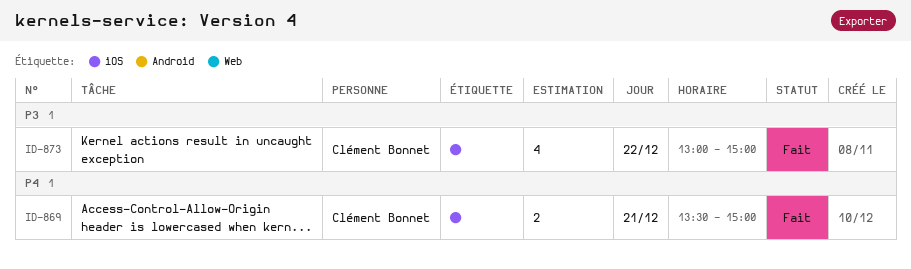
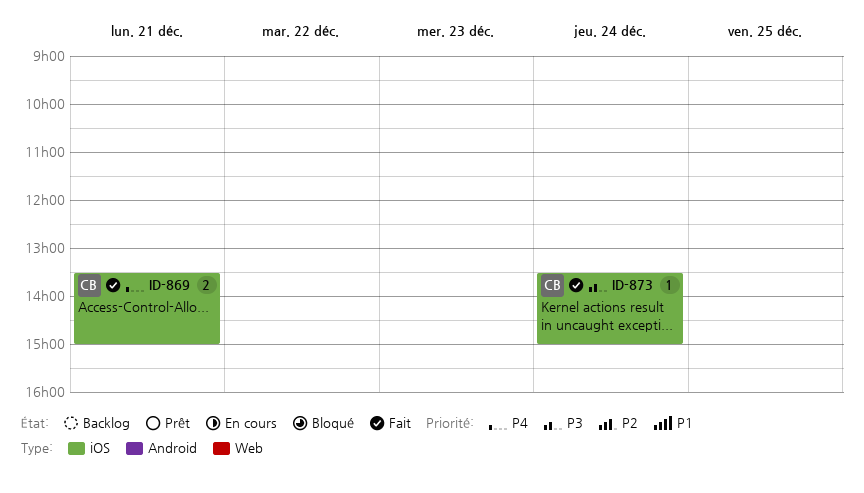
ID-873, estimate: 4 -> 1
ID-873, day: Dec 22 -> Dec 24
ID-873, begins: 13:00 -> 13:30

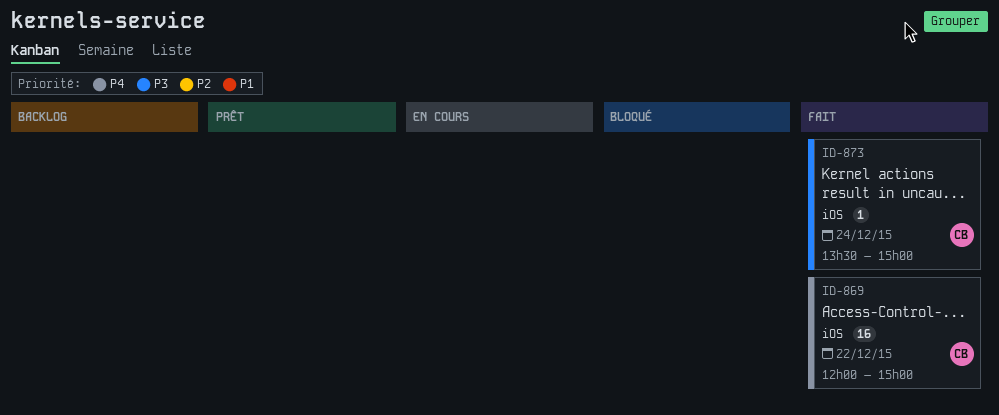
ID-869, estimate: 2 -> 16
ID-869, day: Dec 21 -> Dec 22
ID-869, begins: 13:30 -> 12:00

